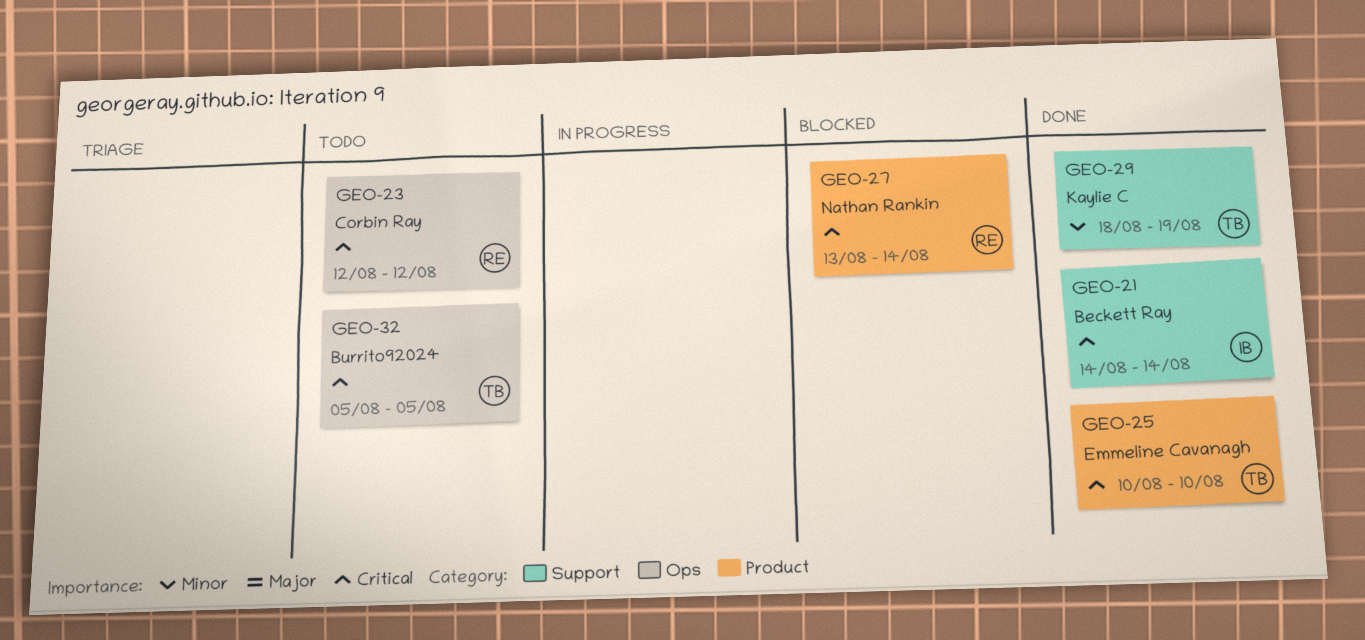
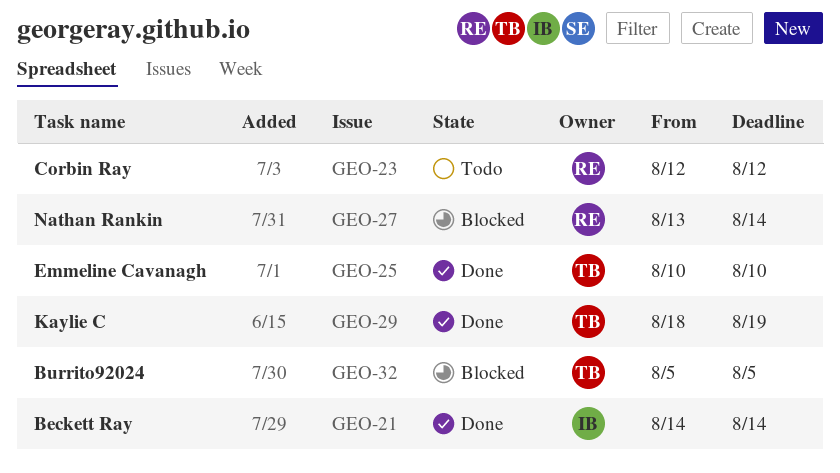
GEO-32, status: Todo -> Blocked

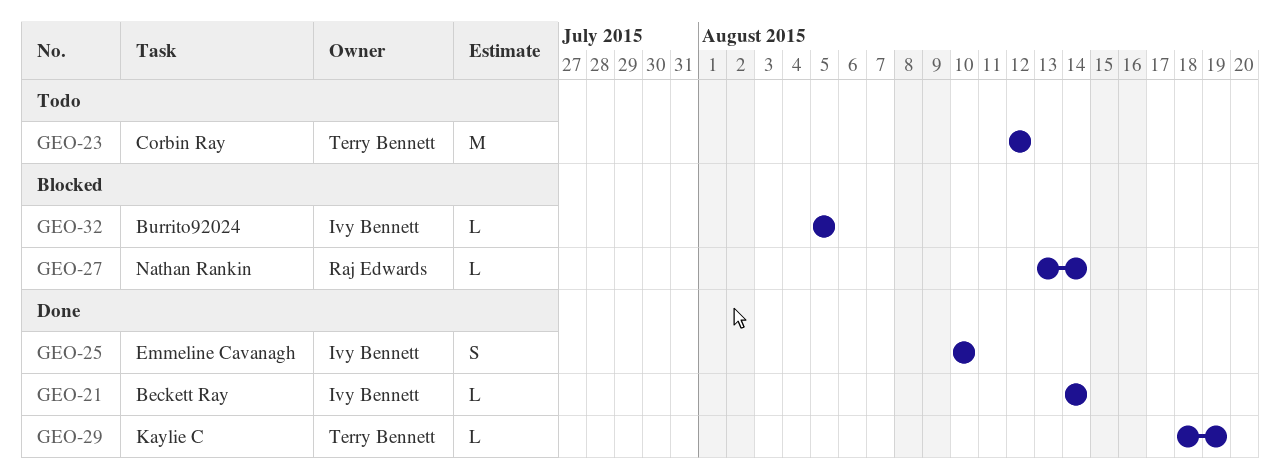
GEO-23, owner: Raj Edwards -> Terry Bennett
GEO-25, owner: Terry Bennett -> Ivy Bennett
GEO-32, owner: Terry Bennett -> Ivy Bennett

